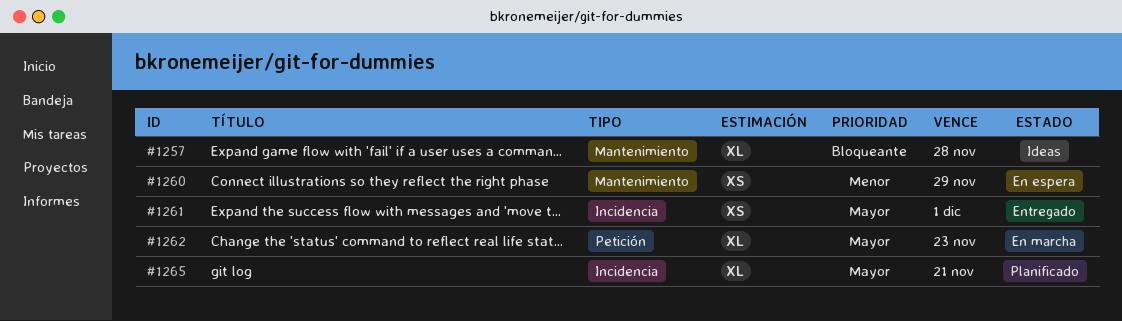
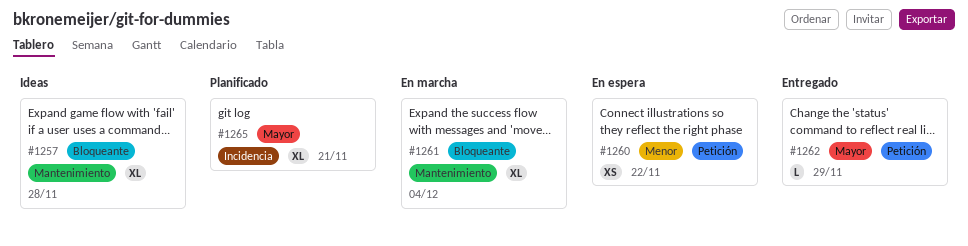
#1260, label: Mantenimiento -> Petición
#1260, due: Nov 29 -> Nov 22
#1261, status: Entregado -> En marcha
#1261, priority: Mayor -> Bloqueante
#1261, label: Incidencia -> Mantenimiento
#1261, estimate: XS -> XL
#1261, due: Dec 1 -> Dec 4
#1262, status: En marcha -> Entregado
#1262, estimate: XL -> L
#1262, due: Nov 23 -> Nov 29

